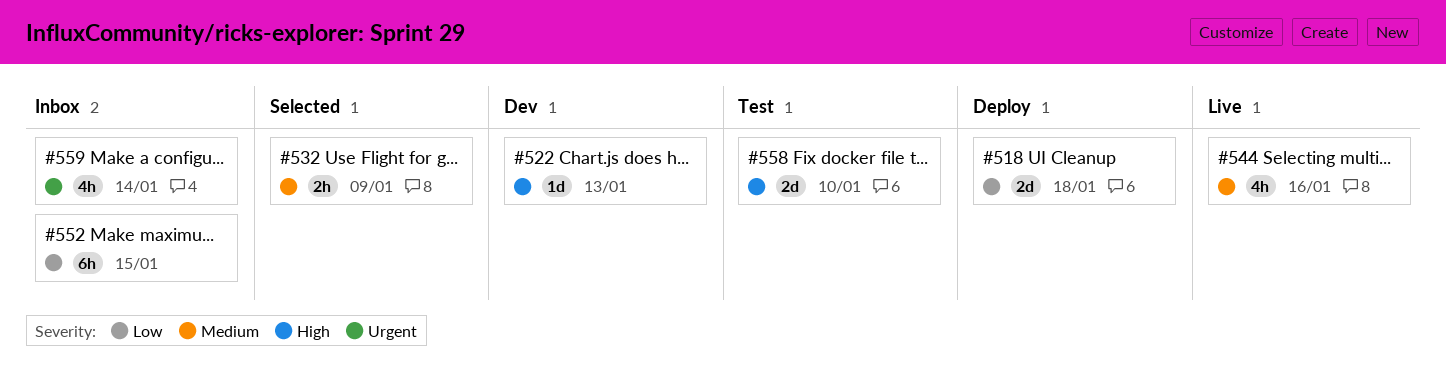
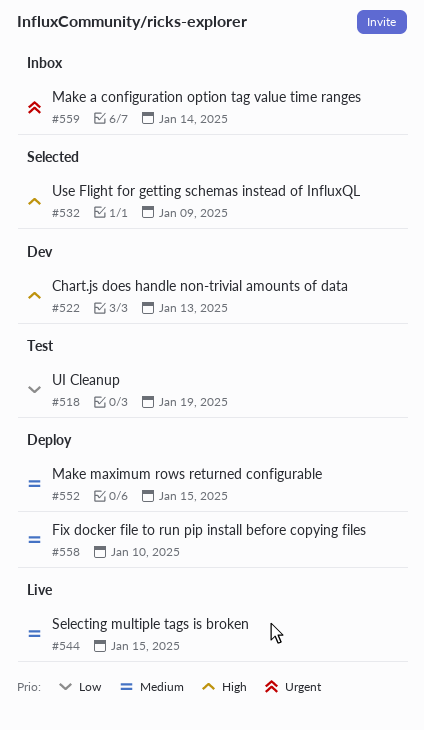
#518, status: Deploy -> Test
#518, due: Jan 18 -> Jan 19
#532, priority: Medium -> High
#544, due: Jan 16 -> Jan 15
#552, status: Inbox -> Deploy
#552, priority: Low -> Medium
#558, status: Test -> Deploy
#558, priority: High -> Medium

